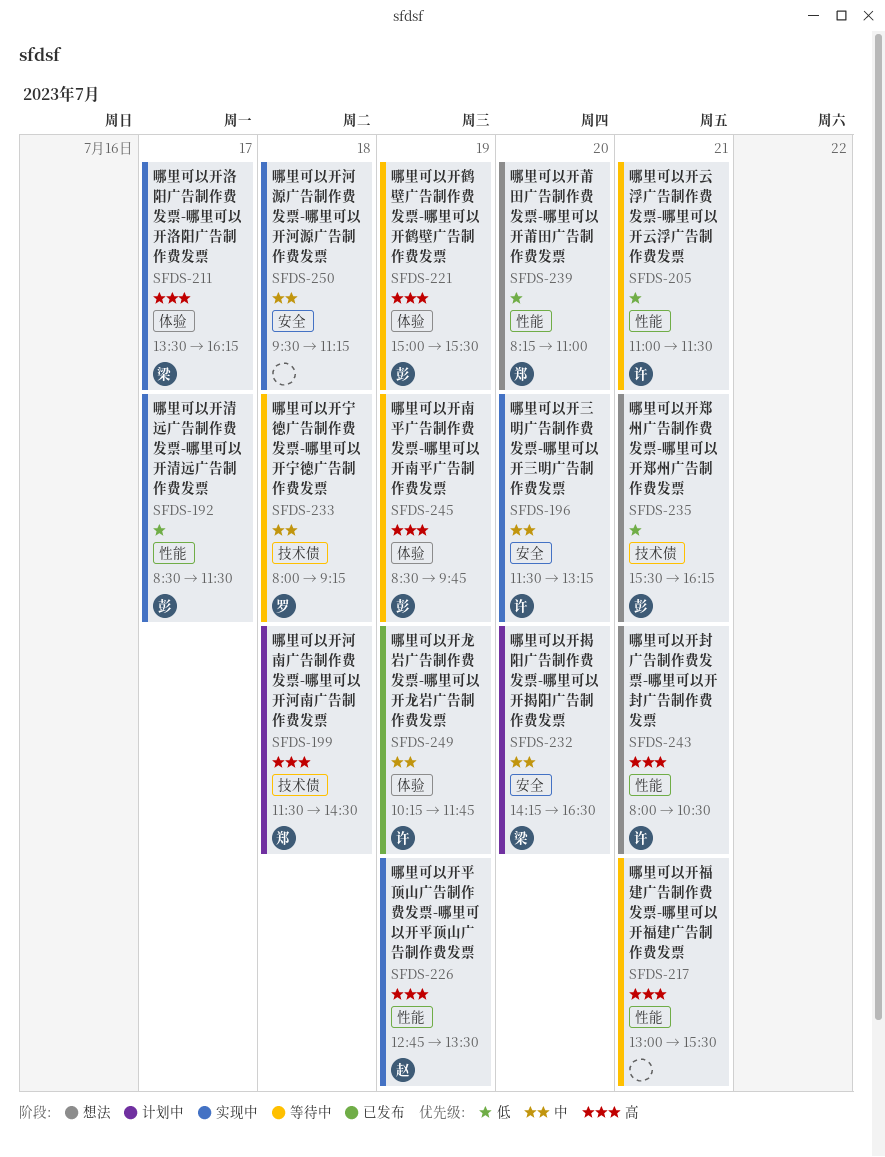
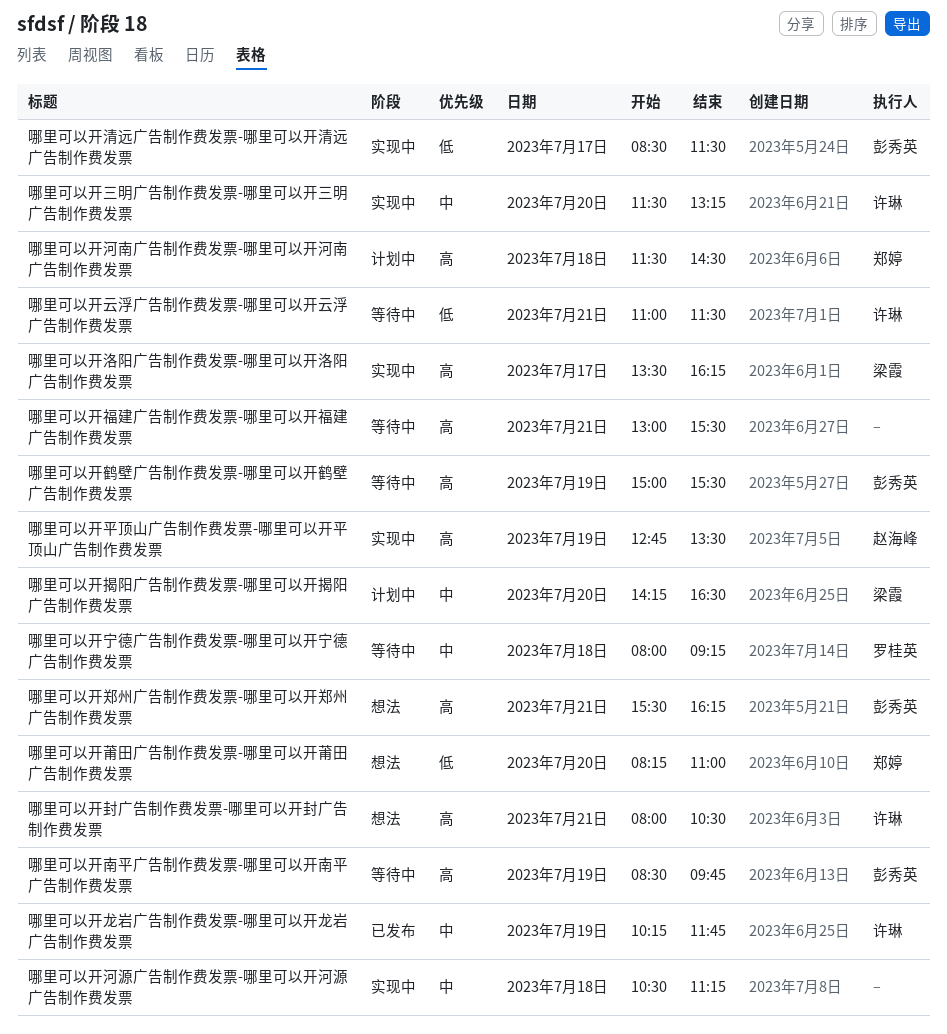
哪里可以开河源广告制作费发票-哪里可以开河源广告制作费发票, begins: 09:30 -> 10:30
哪里可以开郑州广告制作费发票-哪里可以开郑州广告制作费发票, priority: 低 -> 高

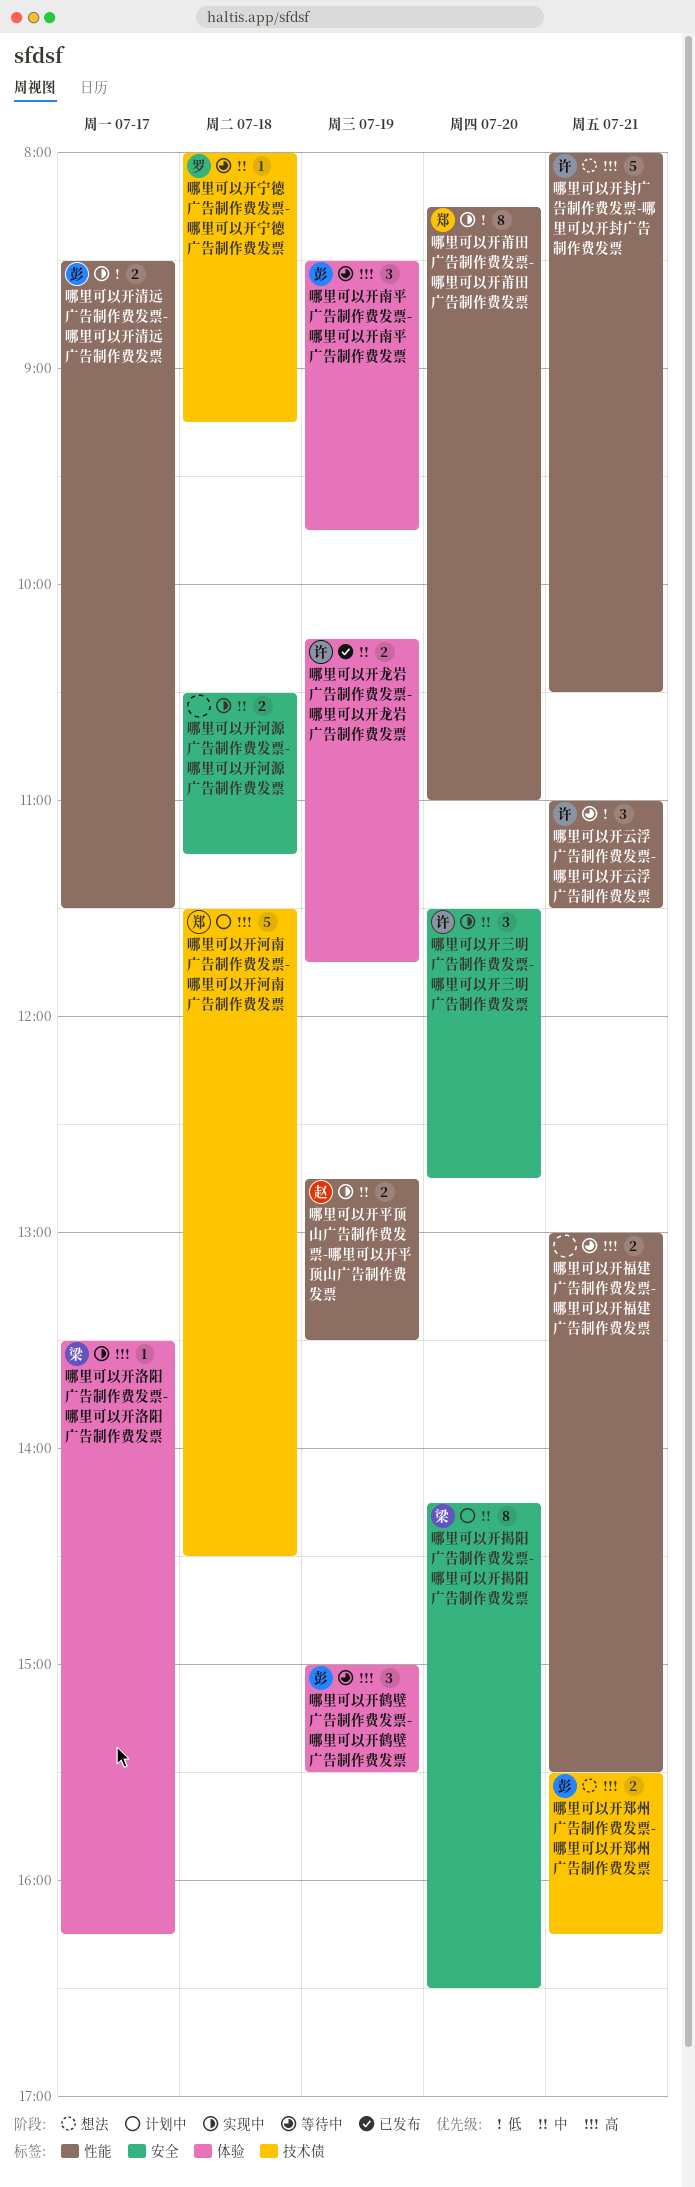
哪里可以开三明广告制作费发票-哪里可以开三明广告制作费发票, ends: 13:15 -> 12:45
哪里可以开平顶山广告制作费发票-哪里可以开平顶山广告制作费发票, priority: 高 -> 中
哪里可以开莆田广告制作费发票-哪里可以开莆田广告制作费发票, status: 想法 -> 实现中

